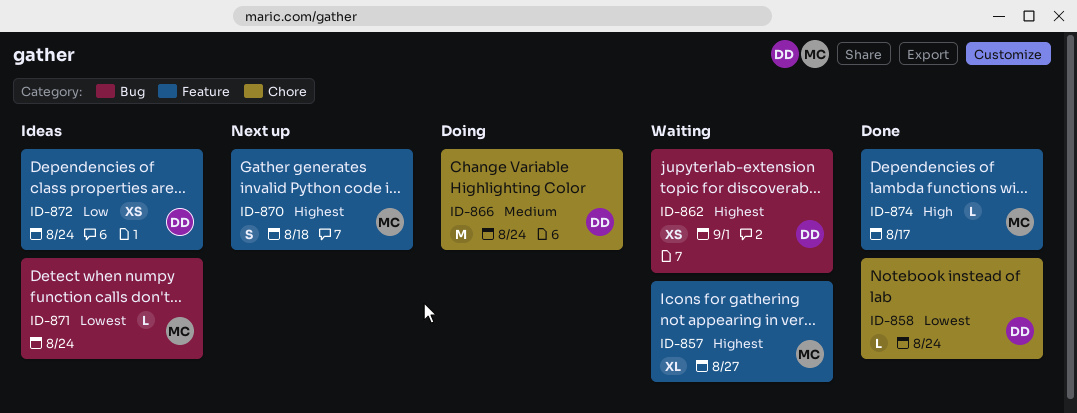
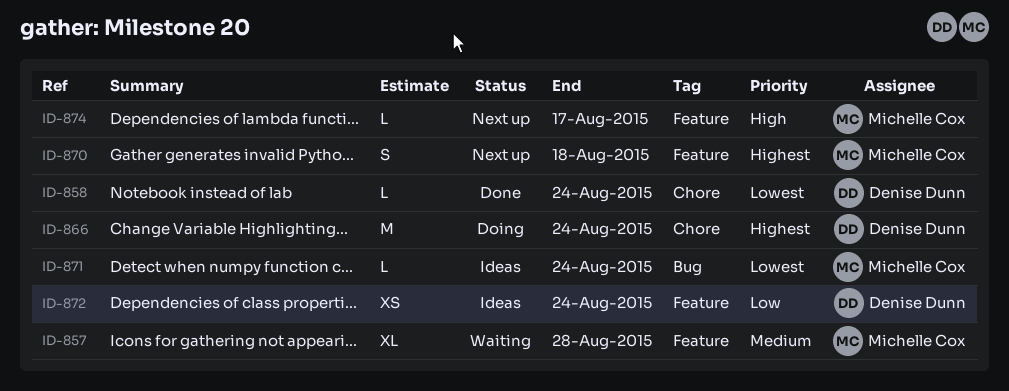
ID-857, priority: Highest -> Medium
ID-857, due: Aug 27 -> Aug 28
ID-862: present -> none
ID-866, priority: Medium -> Highest
ID-874, status: Done -> Next up

